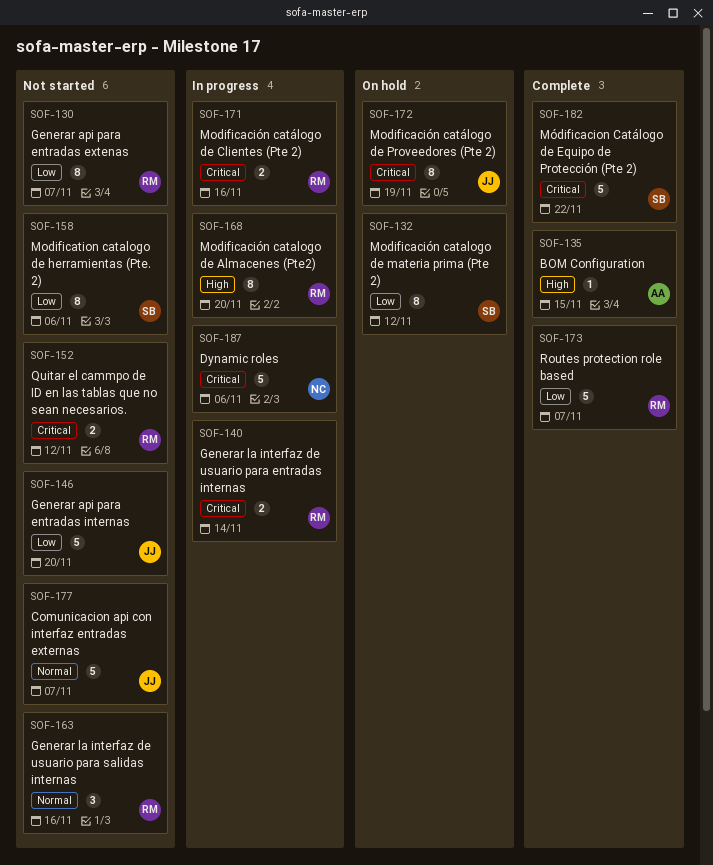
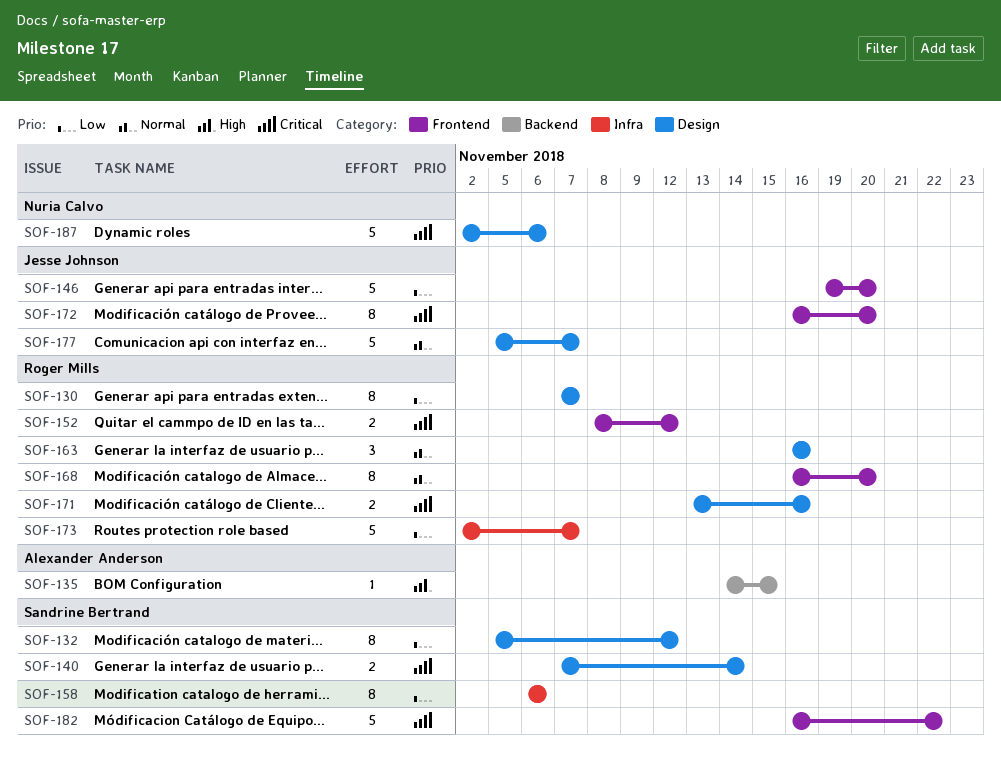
SOF-140, owner: Roger Mills -> Sandrine Bertrand
SOF-168, priority: High -> Normal
SOF-172, due: Nov 19 -> Nov 20

